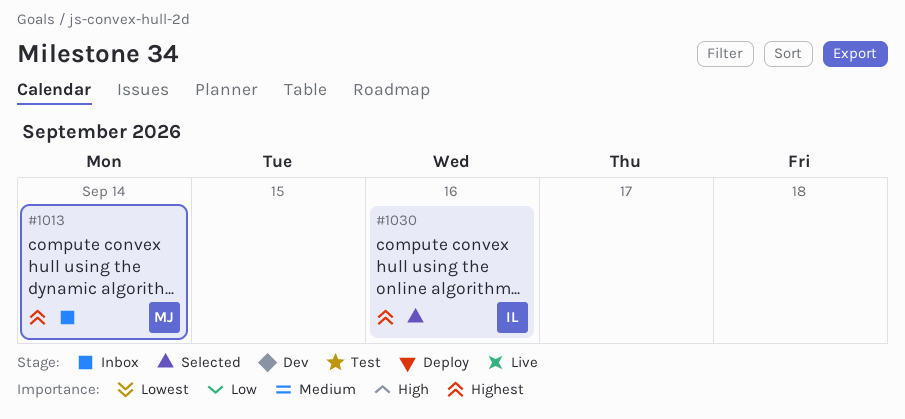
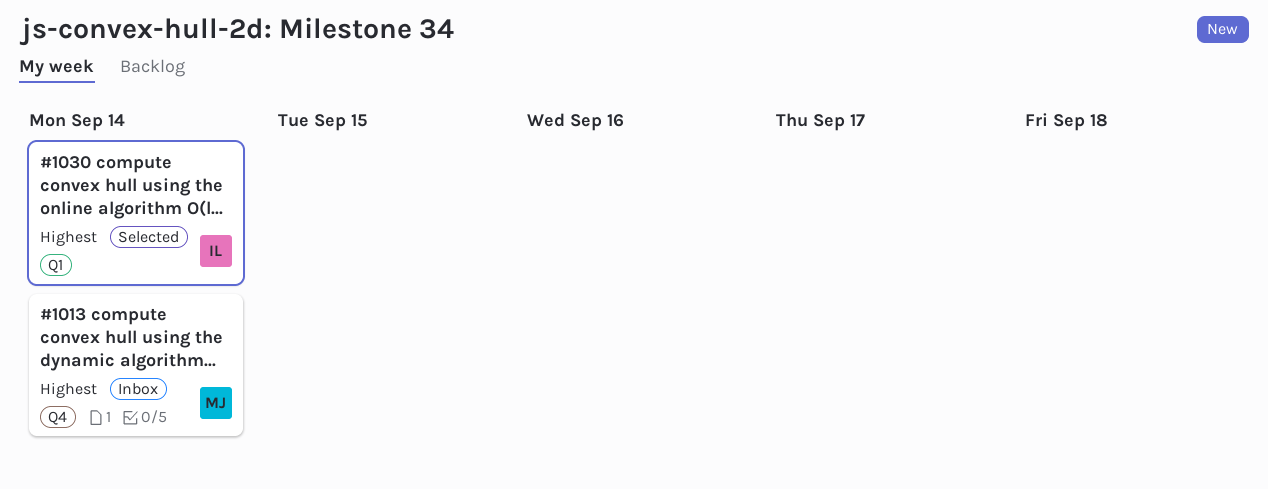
#1030, due: Sep 16 -> Sep 14

